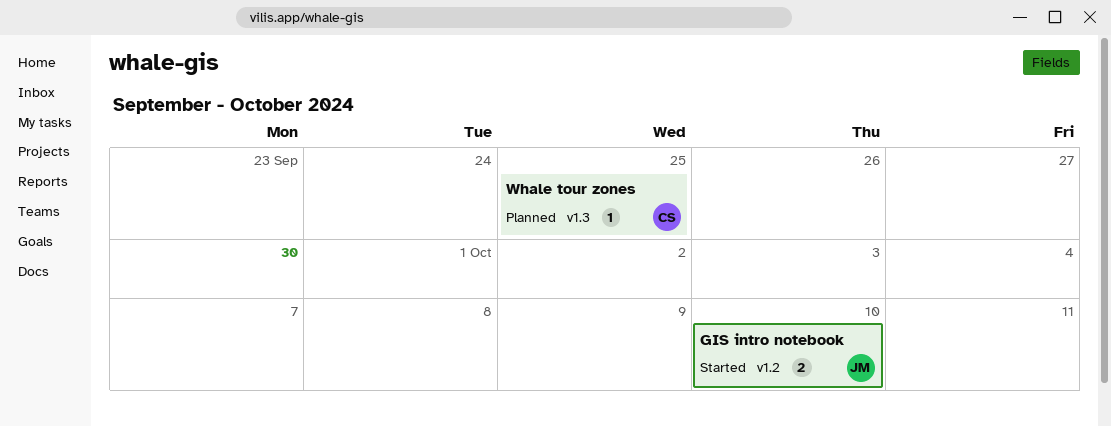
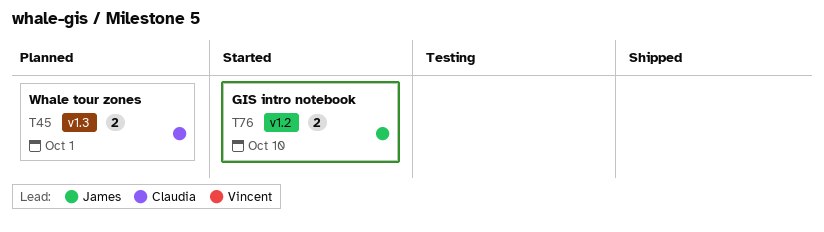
Whale tour zones, estimate: 1 -> 2
Whale tour zones, due: Sep 25 -> Oct 1

